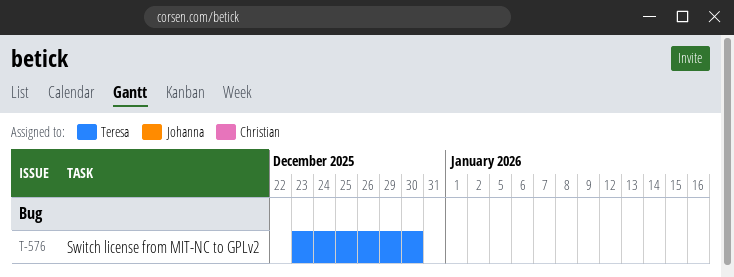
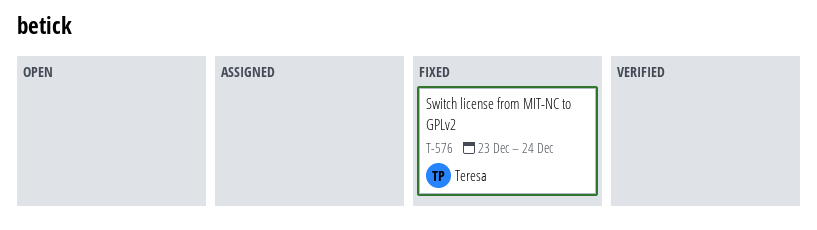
T-576, due: Dec 30 -> Dec 24

